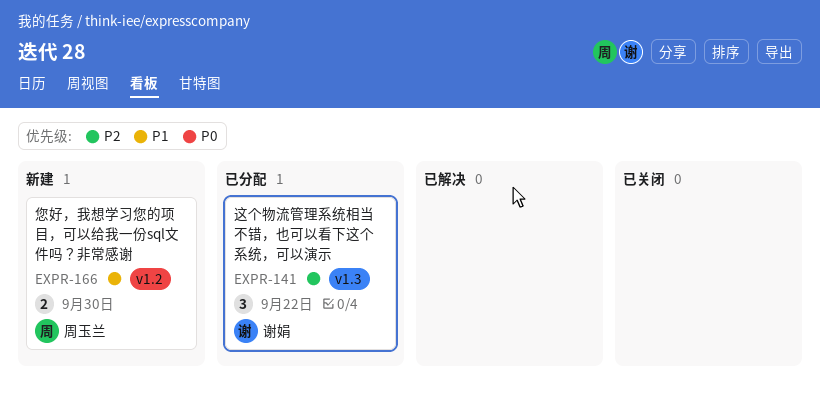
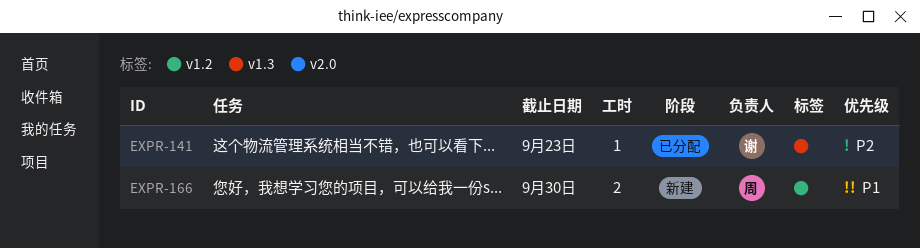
EXPR-141, estimate: 3 -> 1
EXPR-141, due: Sep 22 -> Sep 23

